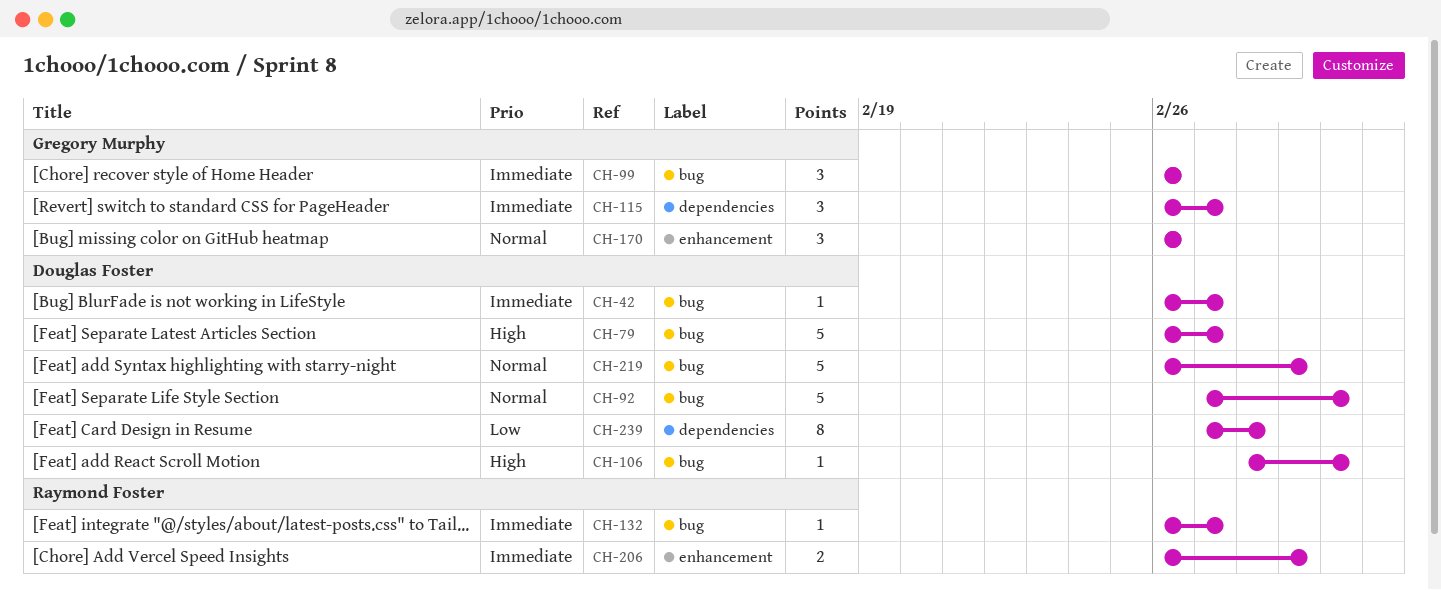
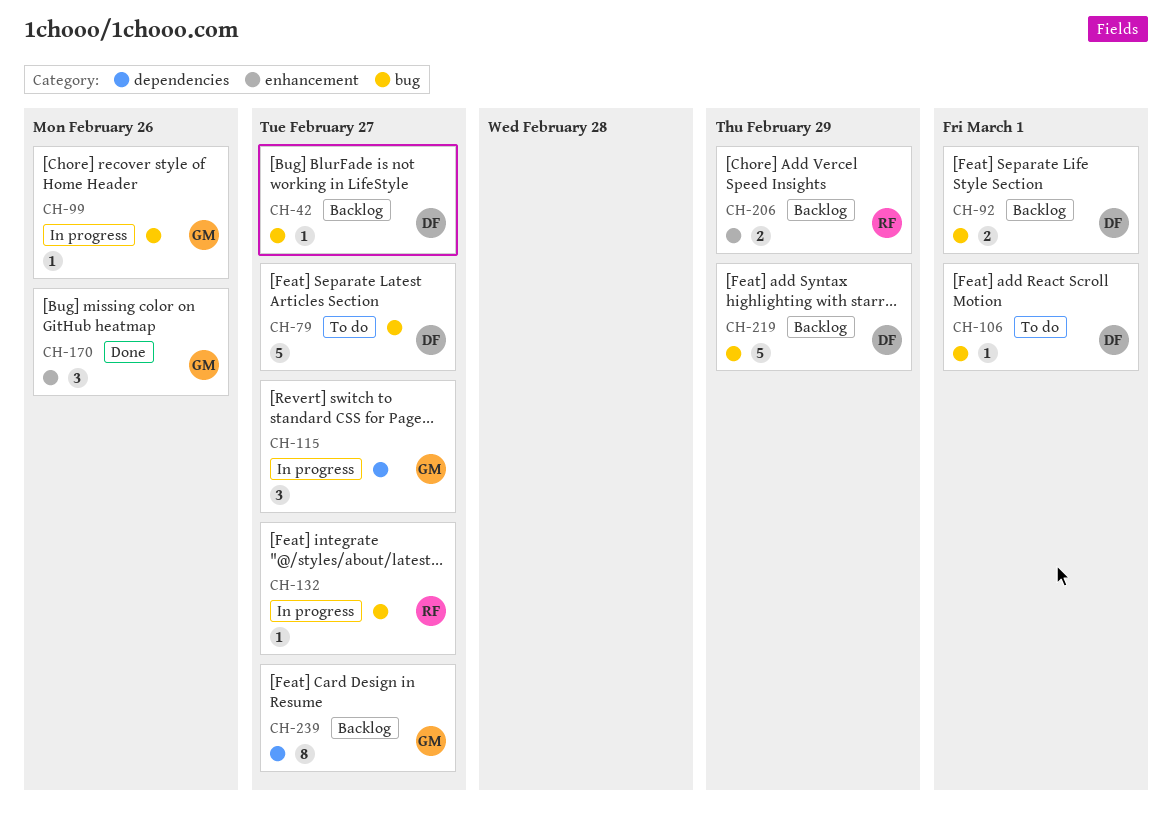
CH-92, estimate: 5 -> 2
CH-99, estimate: 3 -> 1
CH-239, owner: Douglas Foster -> Gregory Murphy
CH-239, due: Feb 28 -> Feb 27

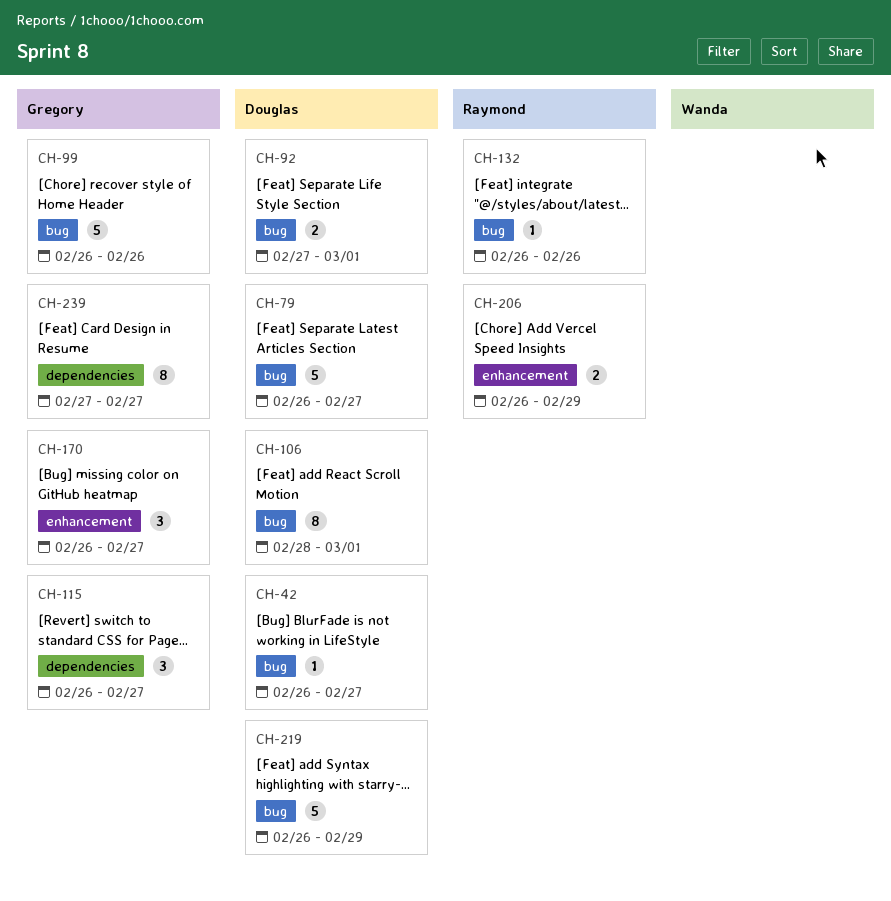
CH-99, estimate: 1 -> 5
CH-106, estimate: 1 -> 8
CH-132, due: Feb 27 -> Feb 26
CH-170, due: Feb 26 -> Feb 27

